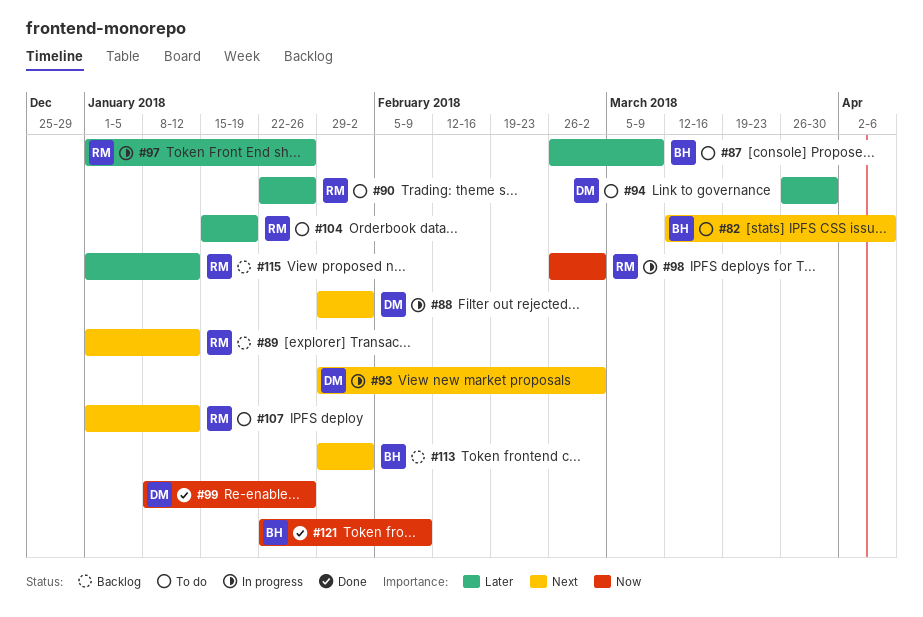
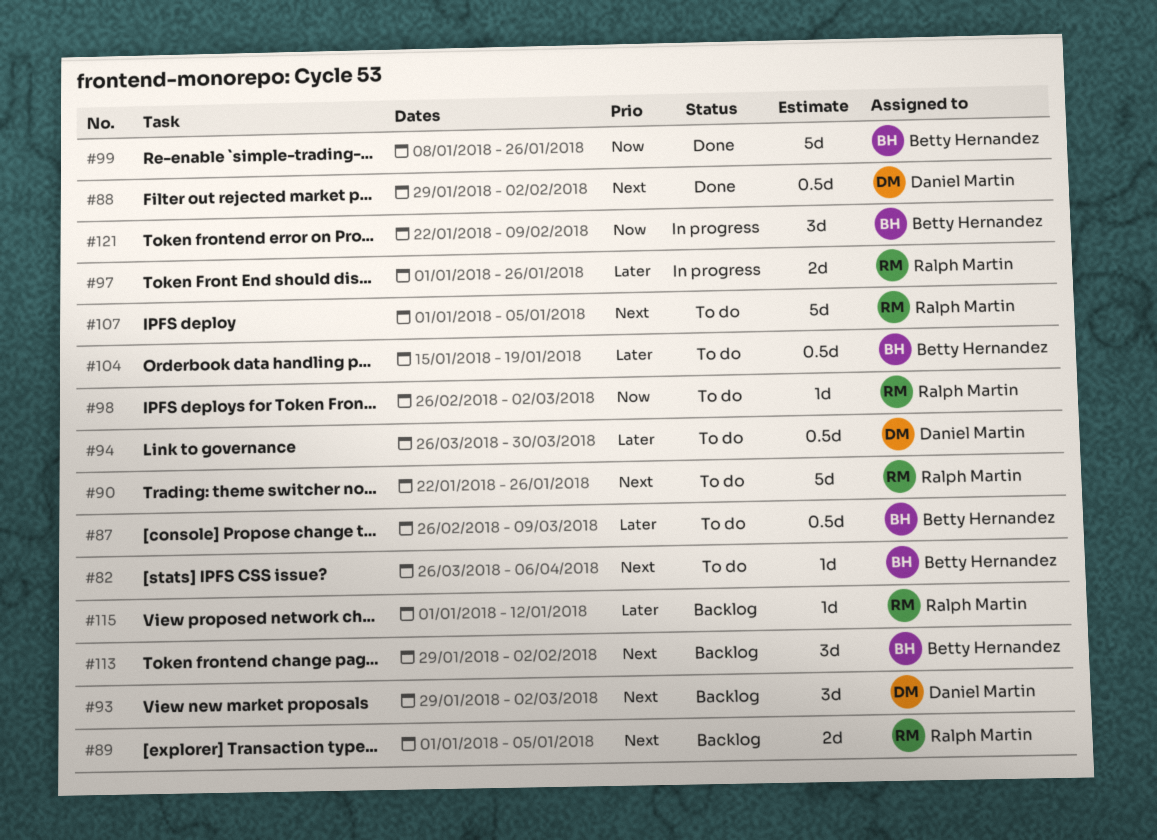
#82, start: Mar 12 -> Mar 26
#88, status: In progress -> Done
#89, due: Jan 12 -> Jan 5
#90, priority: Later -> Next
#93, status: In progress -> Backlog
#98, status: In progress -> To do
#99, owner: Daniel Martin -> Betty Hernandez
#104, owner: Ralph Martin -> Betty Hernandez
#107, due: Jan 12 -> Jan 5
#121, status: Done -> In progress

